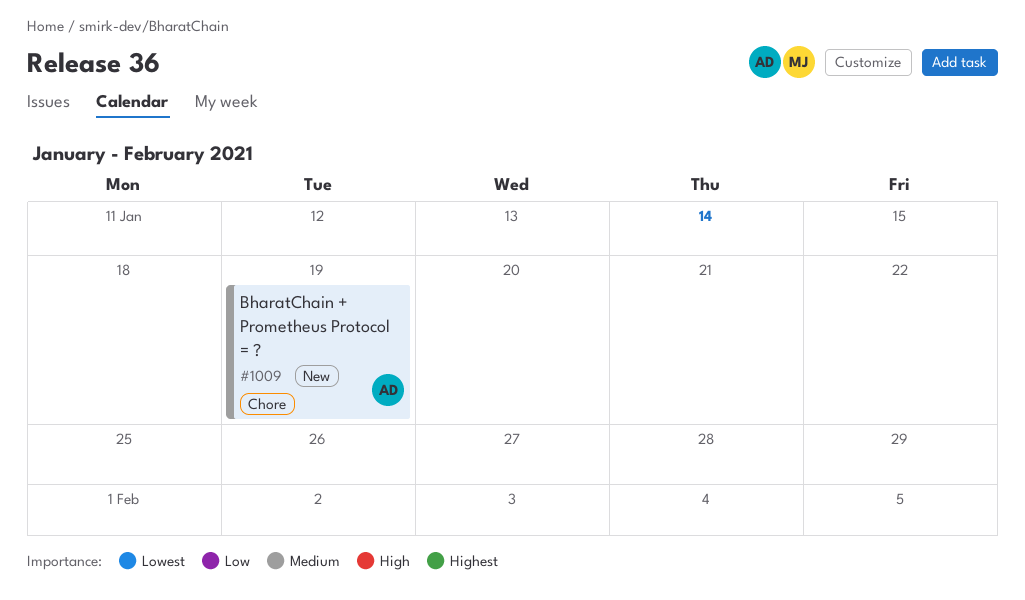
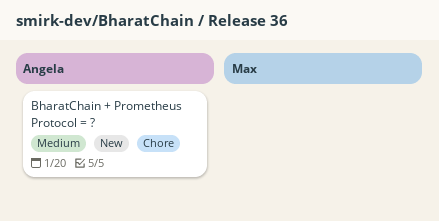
BharatChain + Prometheus Protocol = ?, due: Jan 19 -> Jan 20

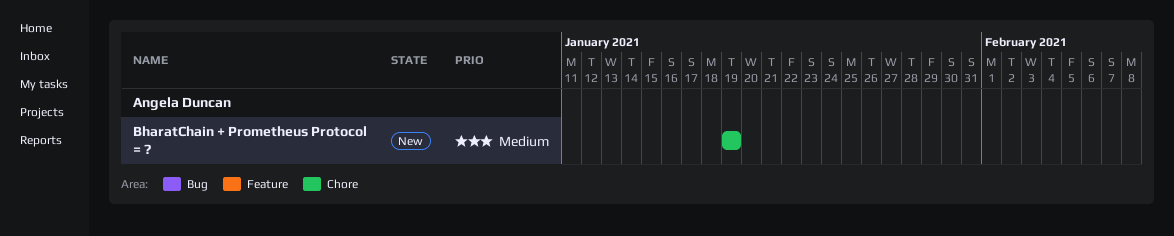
BharatChain + Prometheus Protocol = ?, due: Jan 20 -> Jan 19

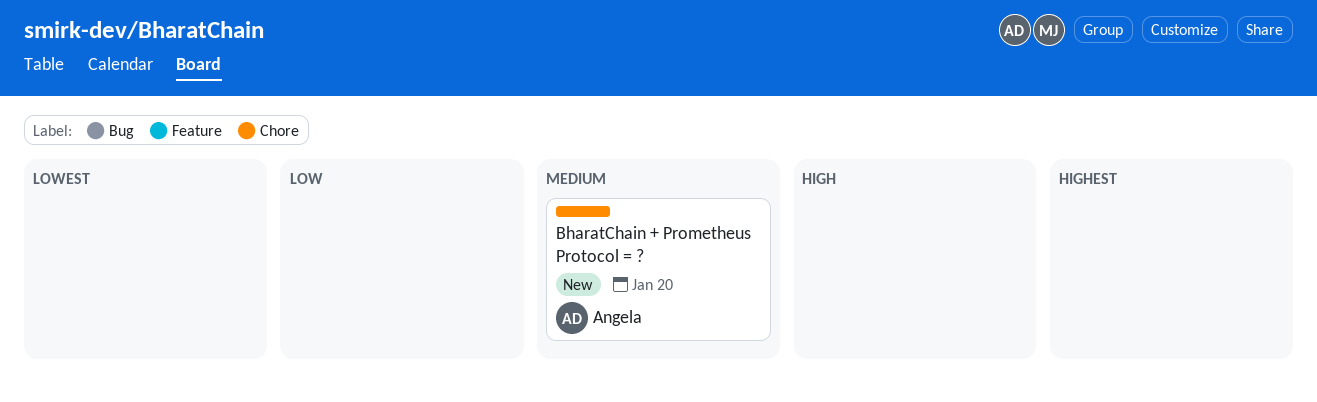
BharatChain + Prometheus Protocol = ?, due: Jan 19 -> Jan 20

